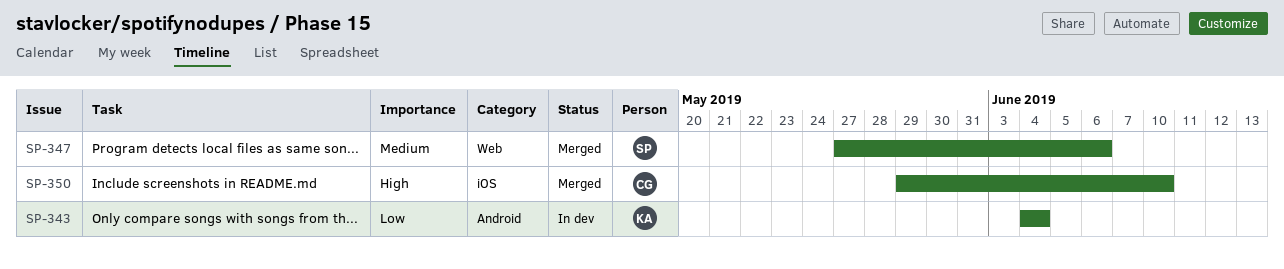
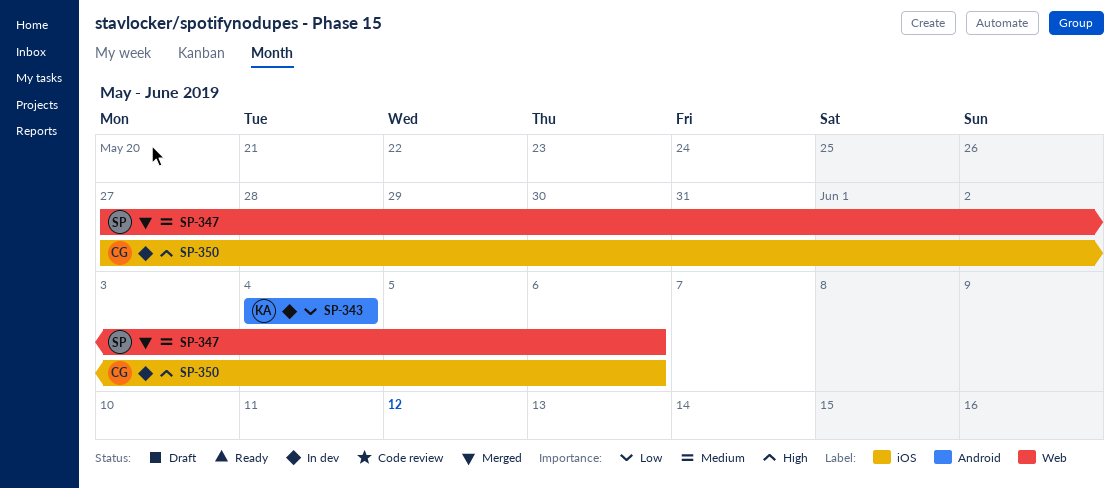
SP-350, status: Merged -> In dev
SP-350, start: May 29 -> May 27
SP-350, due: Jun 10 -> Jun 6

